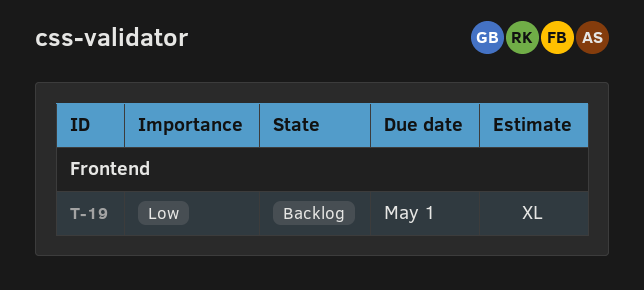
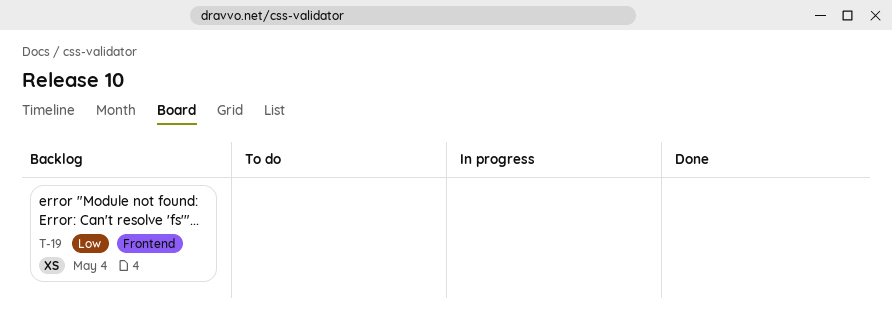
T-19, estimate: XL -> XS
T-19, due: May 1 -> May 4

